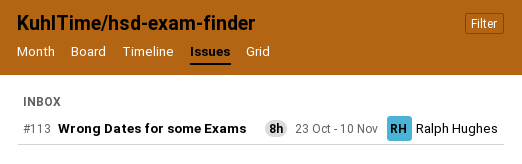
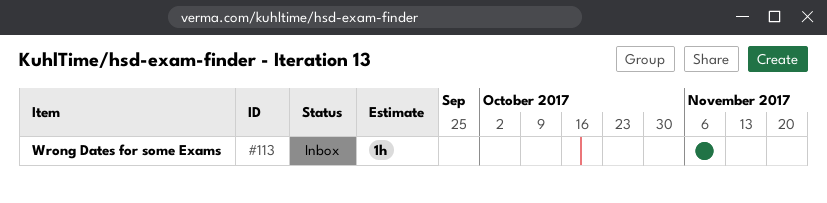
#113, estimate: 8h -> 1h
#113, start: Oct 23 -> Nov 6

